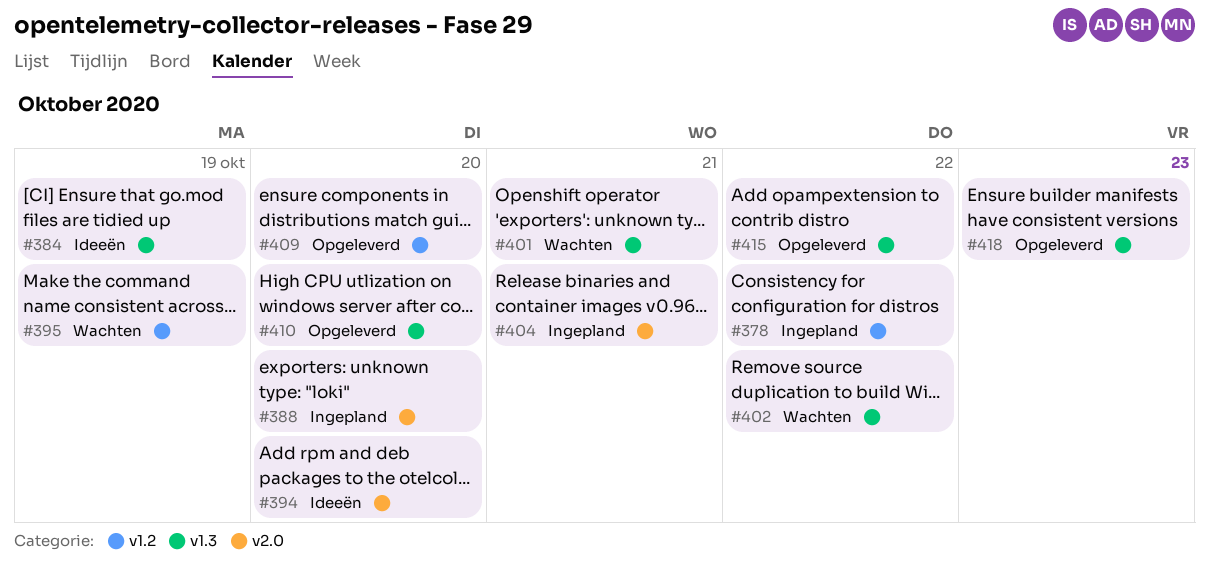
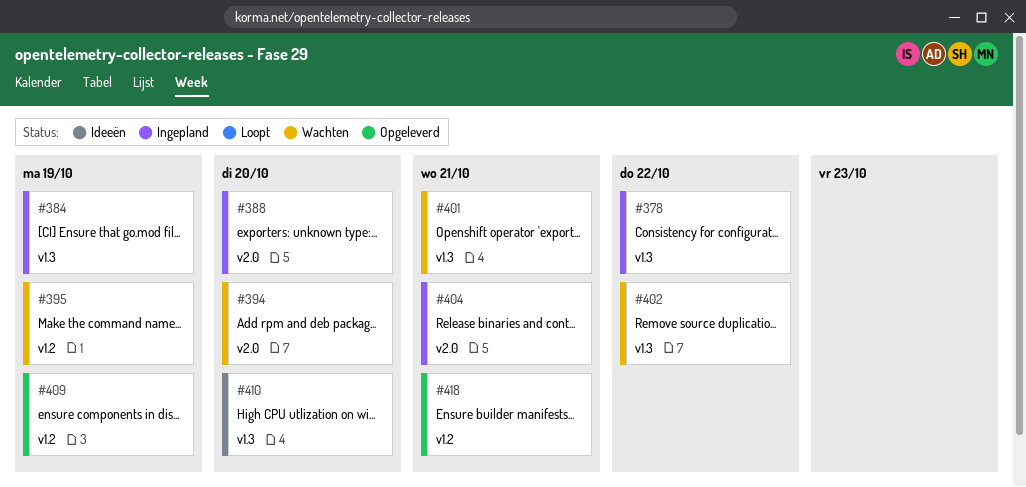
#378, label: v1.2 -> v1.3
#384, status: Ideeën -> Ingepland
#394, status: Ideeën -> Wachten
#409, due: Oct 20 -> Oct 19
#410, status: Opgeleverd -> Ideeën
#415: present -> none
#418, label: v1.3 -> v1.2
#418, due: Oct 23 -> Oct 21

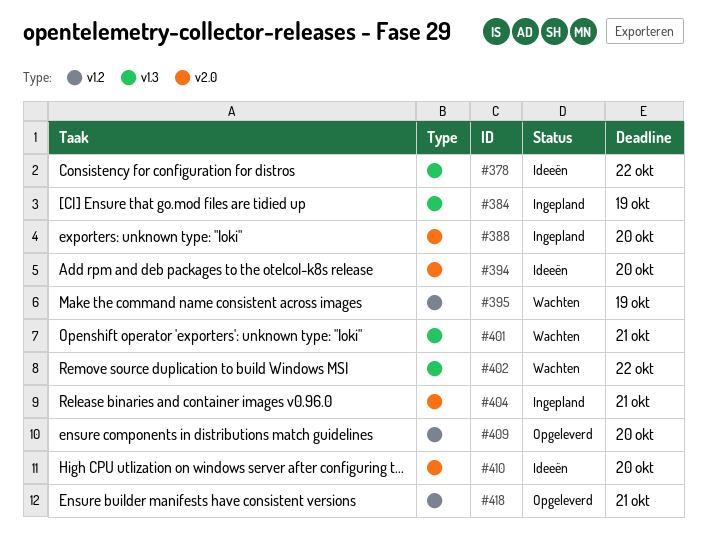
#378, status: Ingepland -> Ideeën
#394, status: Wachten -> Ideeën
#409, due: Oct 19 -> Oct 20
#410, label: v1.3 -> v2.0

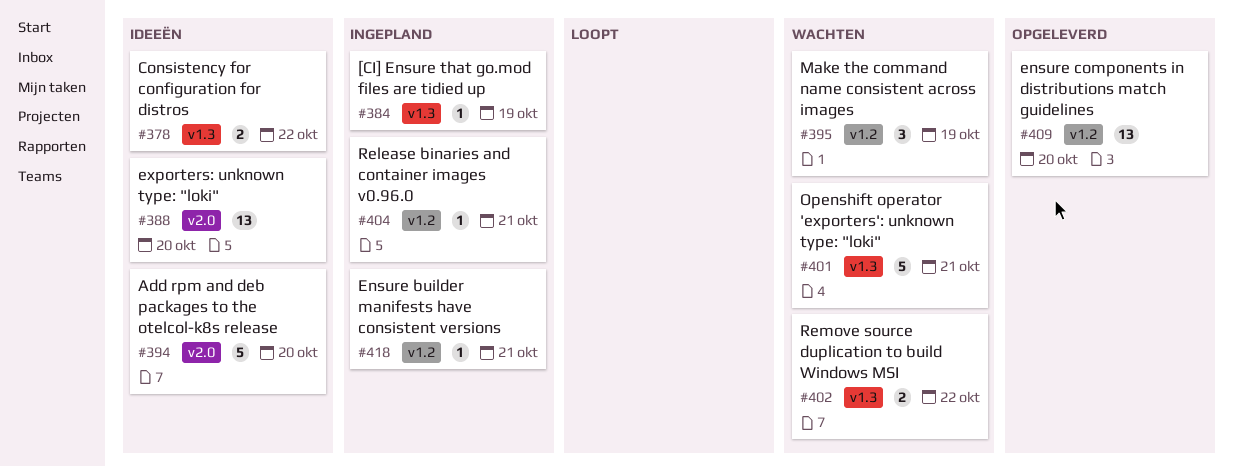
#388, status: Ingepland -> Ideeën
#404, label: v2.0 -> v1.2
#410: present -> none
#418, status: Opgeleverd -> Ingepland

